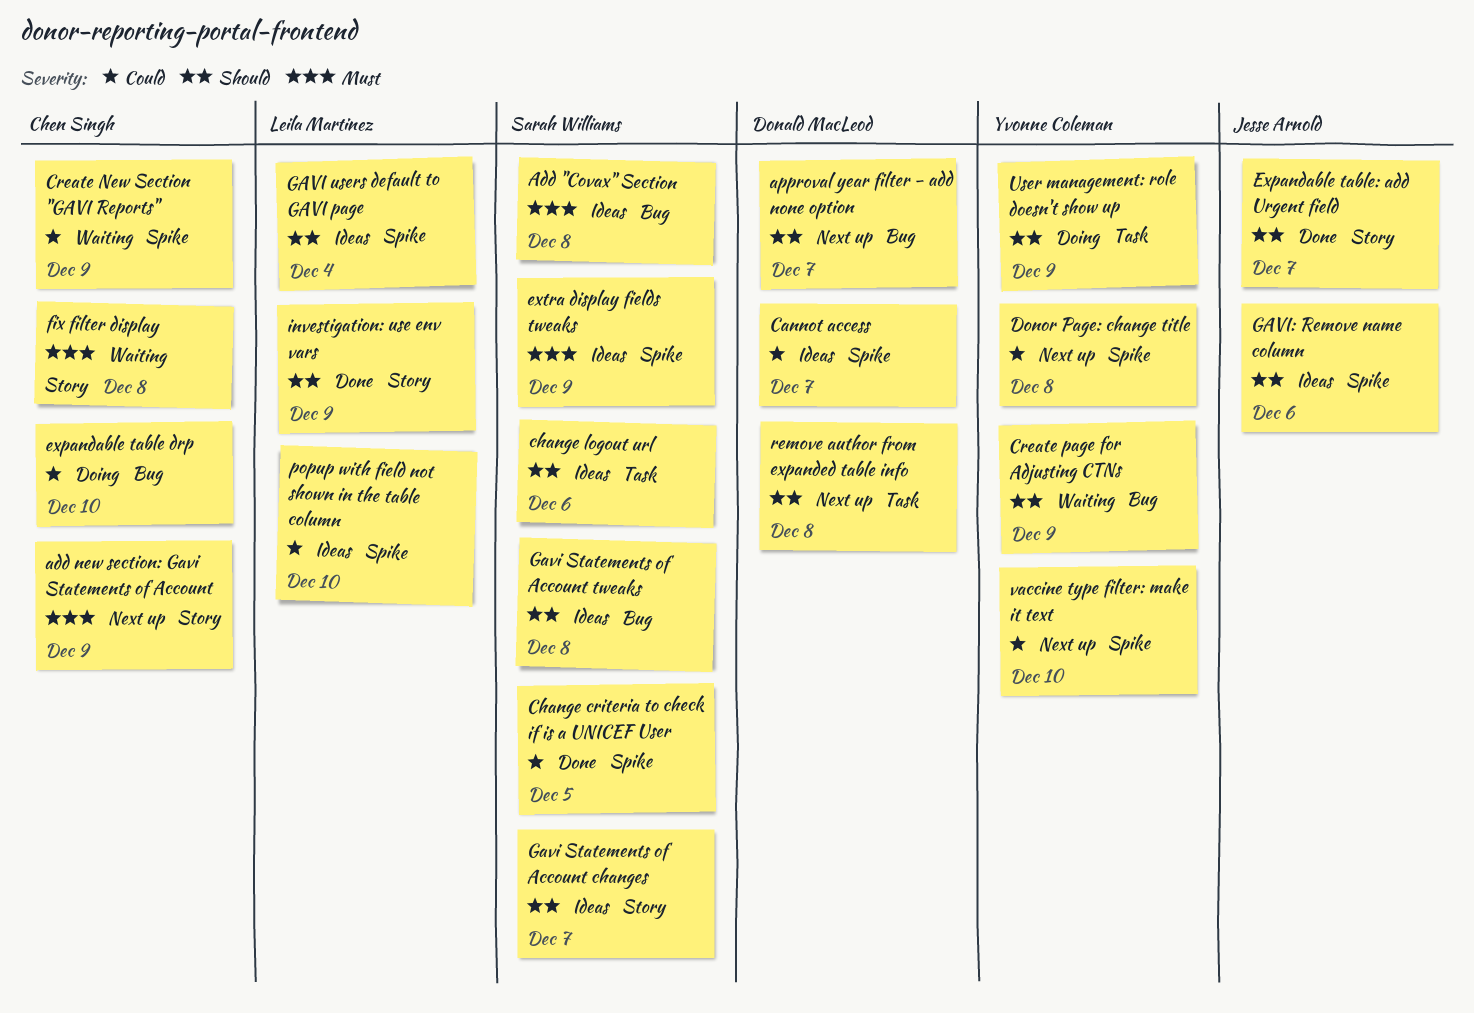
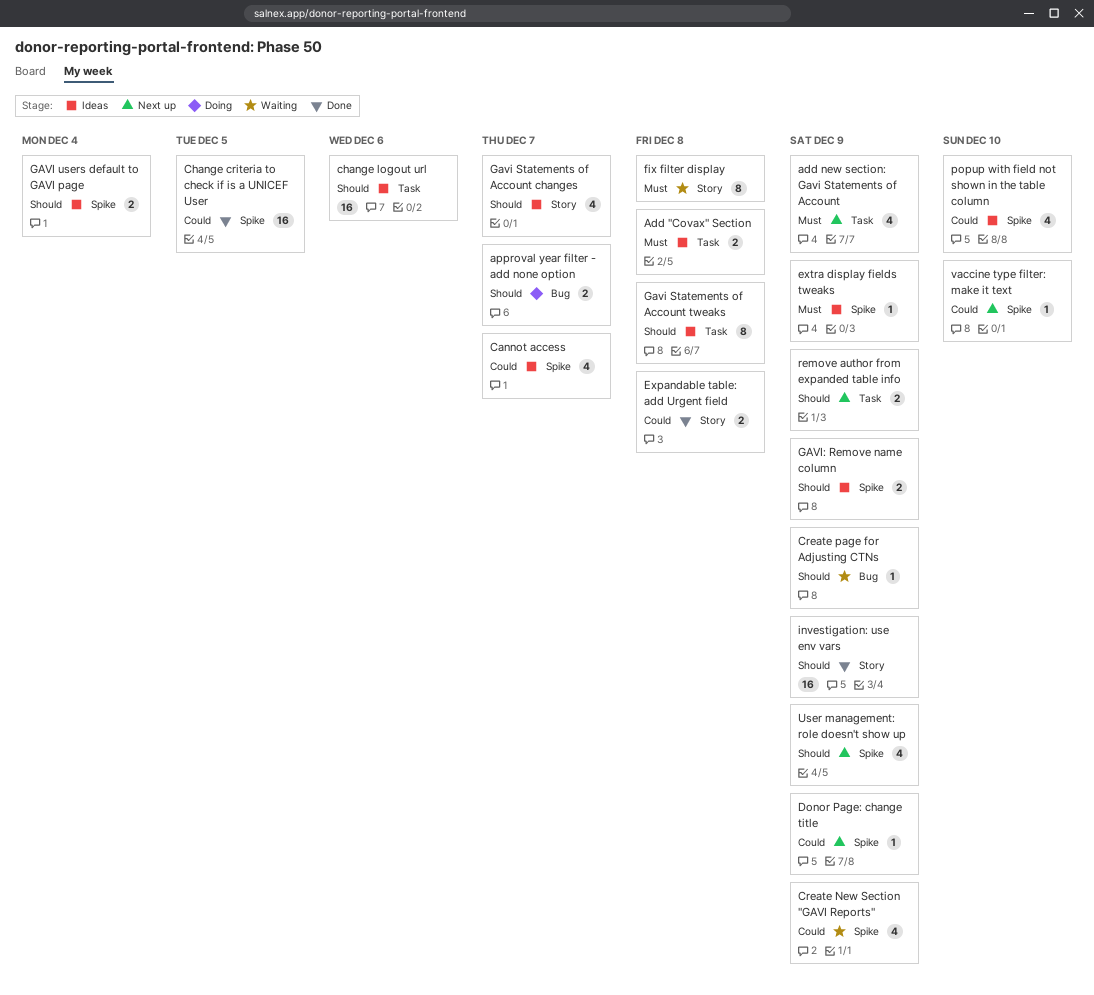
Add "Covax" Section, label: Bug -> Task
add new section: Gavi Statements of Account, label: Story -> Task
approval year filter - add none option, status: Next up -> Doing
Donor Page: change title, due: Dec 8 -> Dec 9
expandable table drp: present -> none
Expandable table: add Urgent field, priority: Should -> Could
Expandable table: add Urgent field, due: Dec 7 -> Dec 8
Gavi Statements of Account tweaks, label: Bug -> Task
GAVI: Remove name column, due: Dec 6 -> Dec 9
remove author from expanded table info, due: Dec 8 -> Dec 9
User management: role doesn't show up, status: Doing -> Next up
User management: role doesn't show up, label: Task -> Spike

